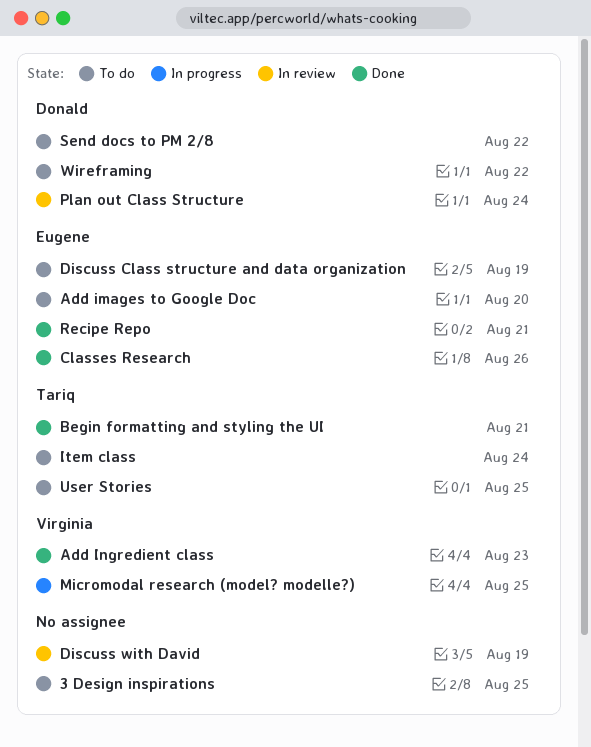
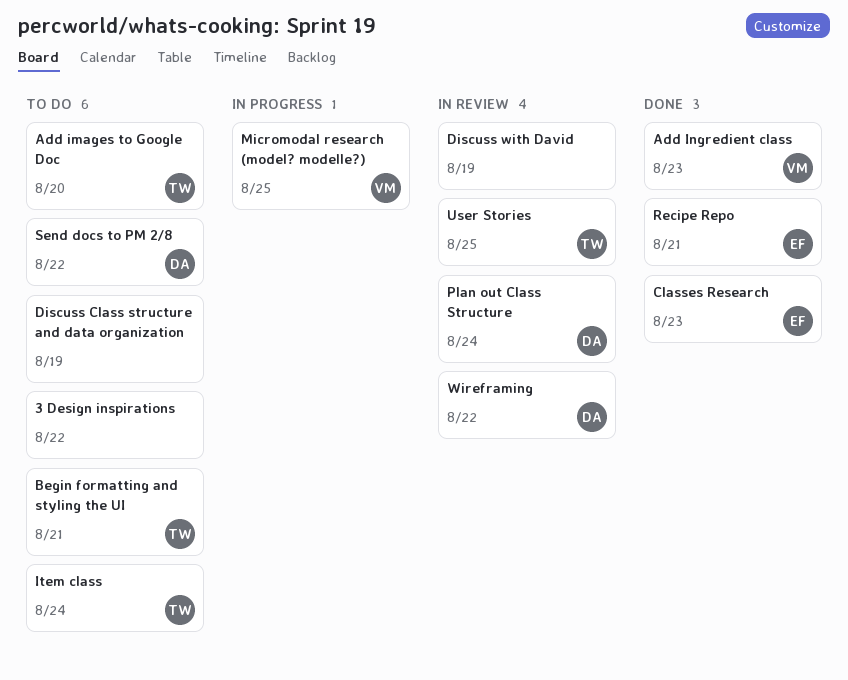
3 Design inspirations, due: Aug 25 -> Aug 22
Add images to Google Doc, owner: Eugene -> Tariq
Begin formatting and styling the UI, status: Done -> To do
Classes Research, due: Aug 26 -> Aug 23
Discuss Class structure and data organization, owner: Eugene -> none
User Stories, status: To do -> In review
Wireframing, status: To do -> In review

